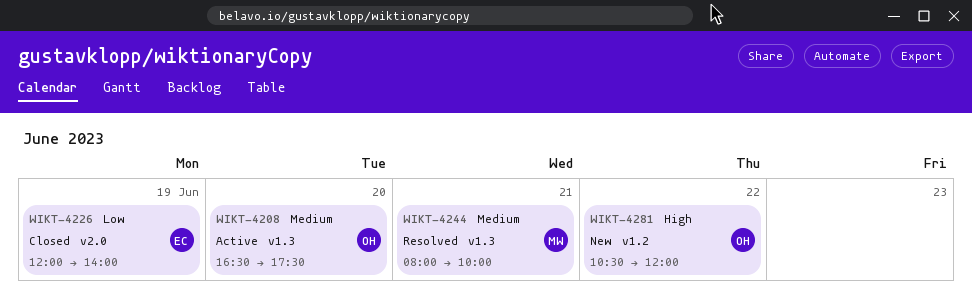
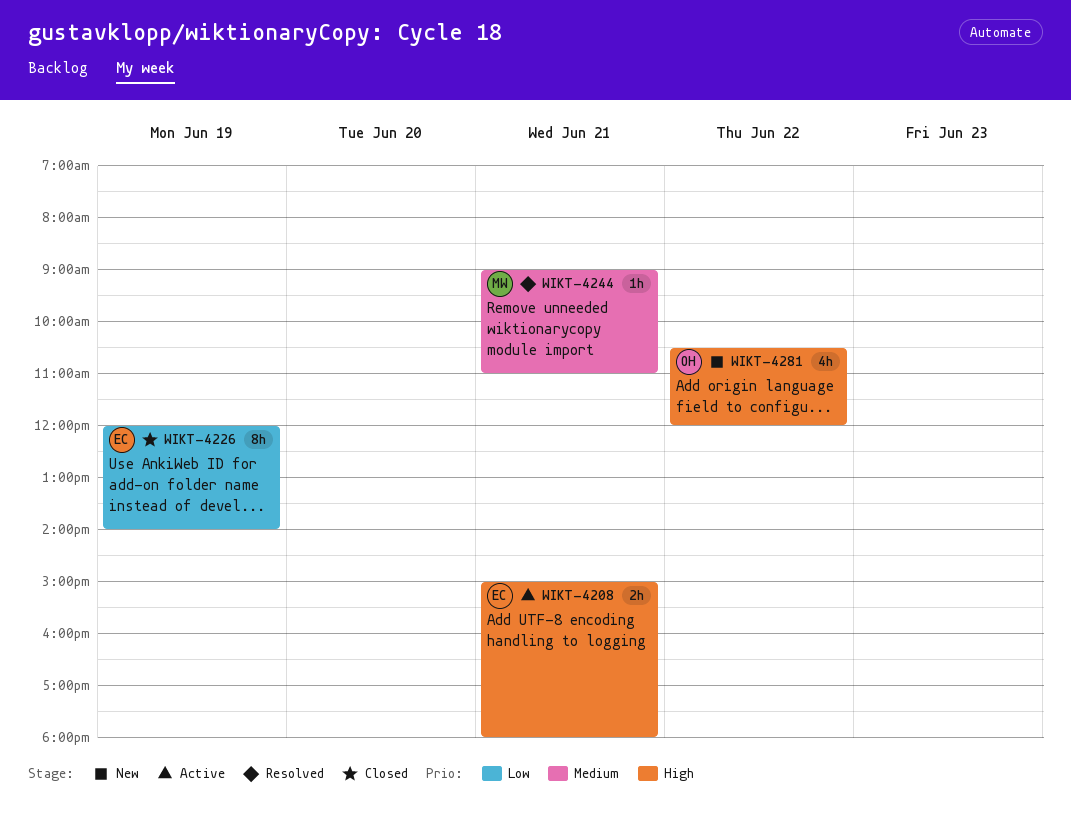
WIKT-4208, owner: OH -> EC
WIKT-4208, priority: Medium -> High
WIKT-4208, day: Jun 20 -> Jun 21
WIKT-4208, begins: 16:30 -> 15:00
WIKT-4208, ends: 17:30 -> 18:00
WIKT-4244, begins: 08:00 -> 09:00
WIKT-4244, ends: 10:00 -> 11:00

